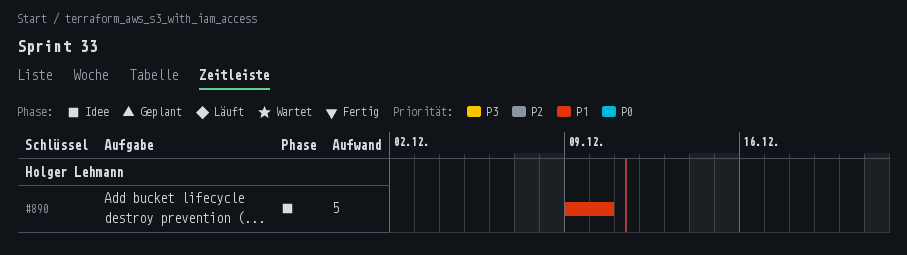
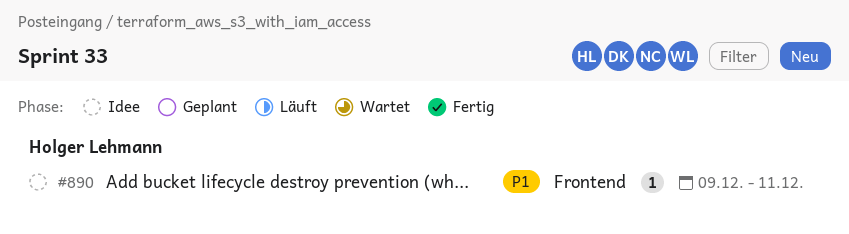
#890, estimate: 5 -> 1
#890, due: Dec 10 -> Dec 11

